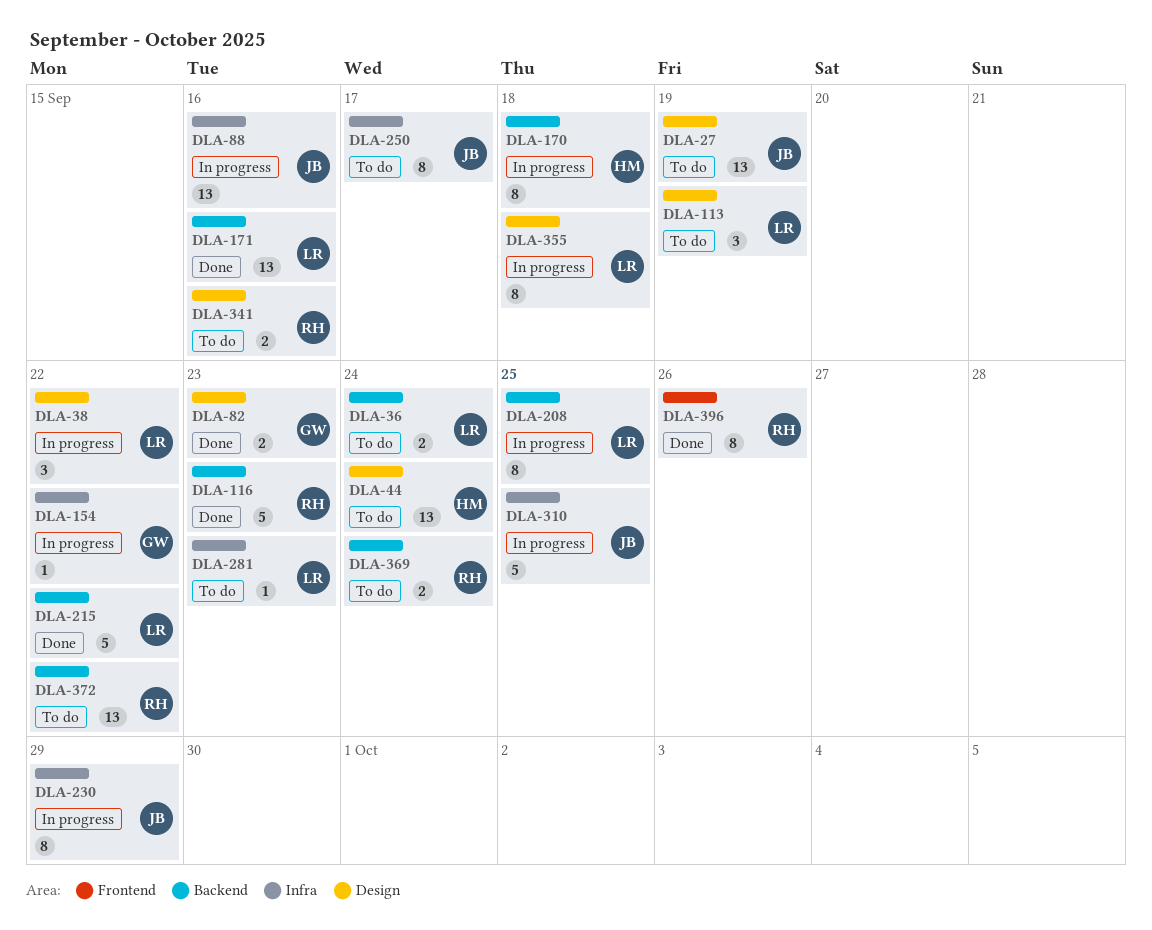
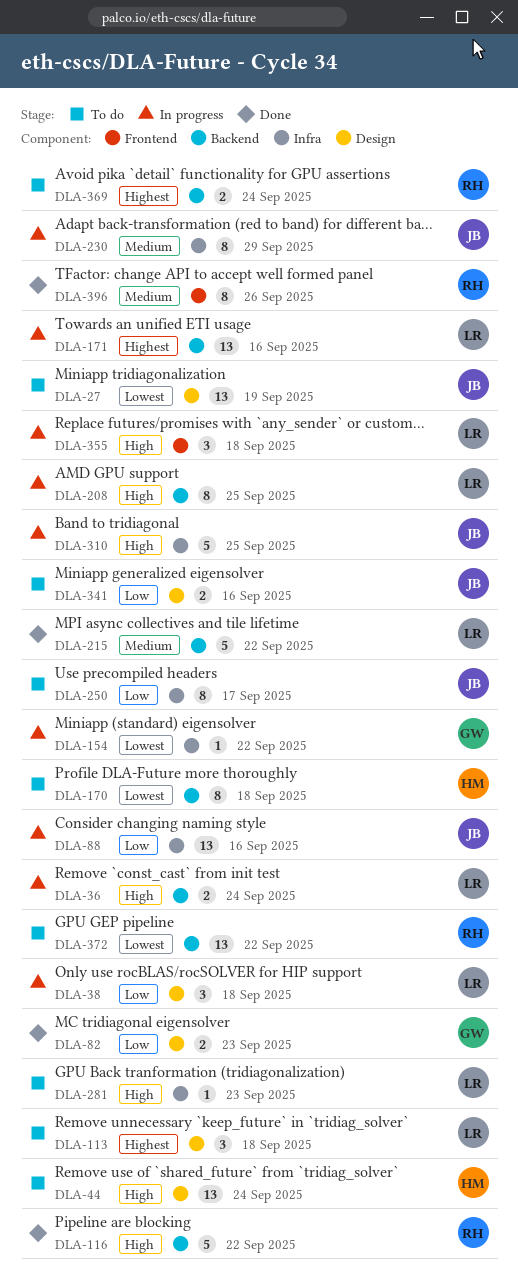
DLA-36, status: To do -> In progress
DLA-38, due: Sep 22 -> Sep 18
DLA-113, due: Sep 19 -> Sep 18
DLA-116, due: Sep 23 -> Sep 22
DLA-170, status: In progress -> To do
DLA-171, status: Done -> In progress
DLA-341, owner: RH -> JB
DLA-355, label: Design -> Frontend
DLA-355, estimate: 8 -> 3

